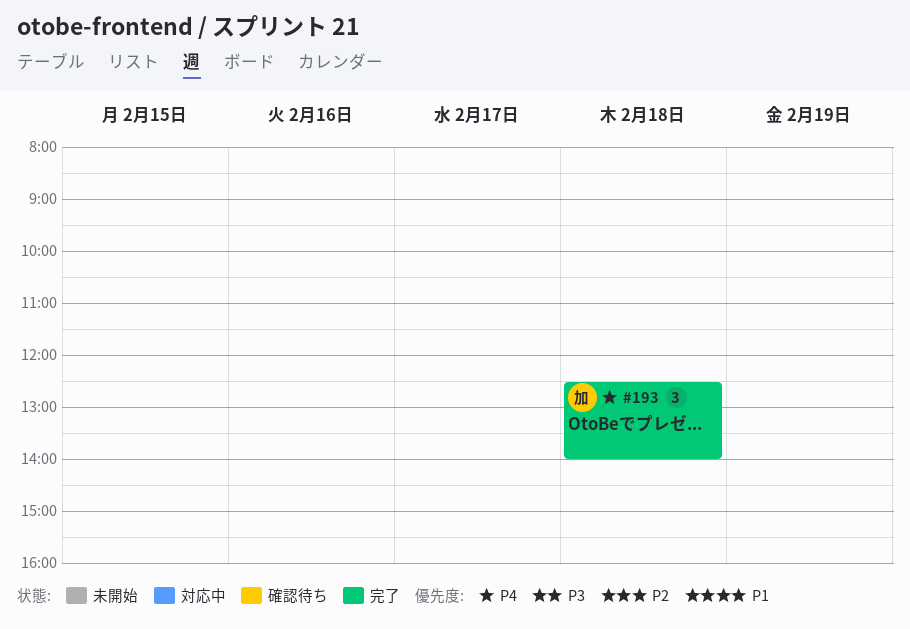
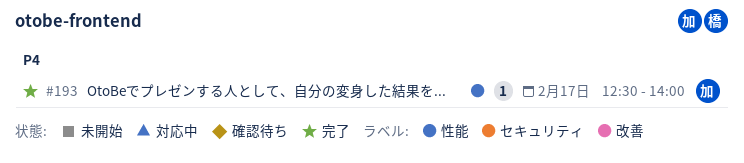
#193, estimate: 3 -> 1
#193, day: Feb 18 -> Feb 17

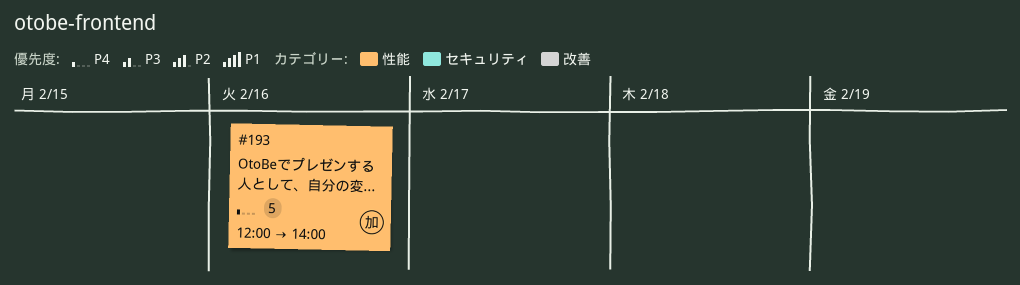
#193, estimate: 1 -> 5
#193, day: Feb 17 -> Feb 16
#193, begins: 12:30 -> 12:00

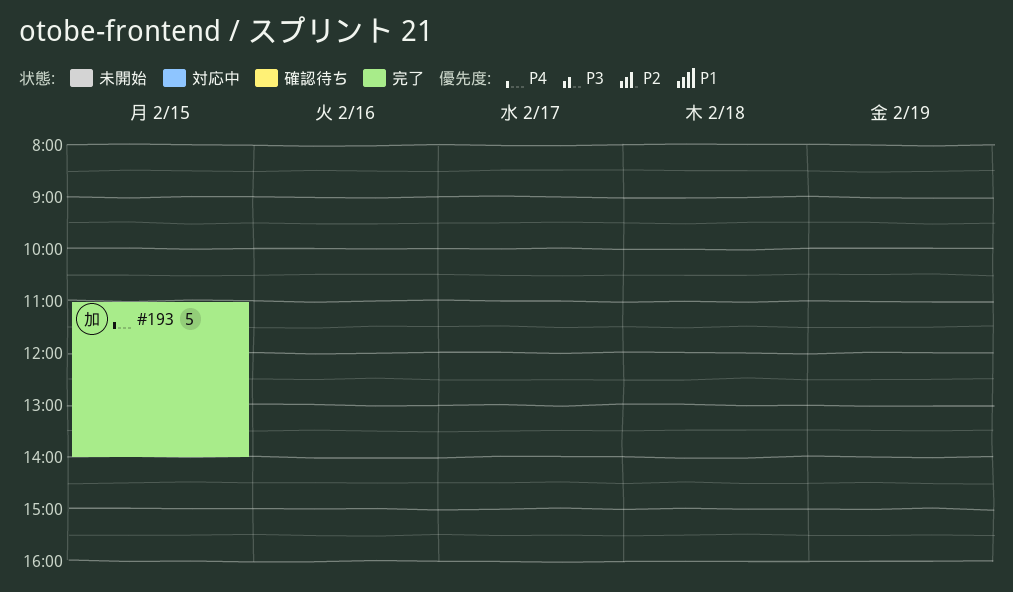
#193, day: Feb 16 -> Feb 15
#193, begins: 12:00 -> 11:00

